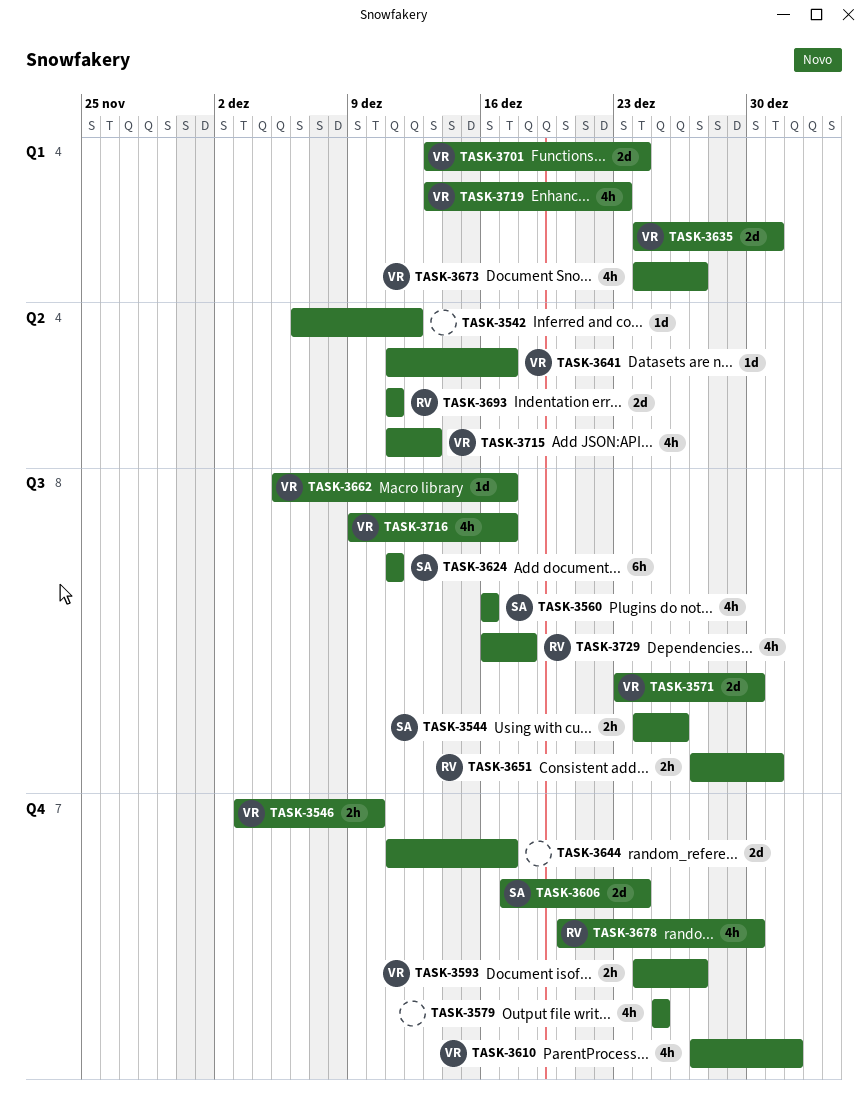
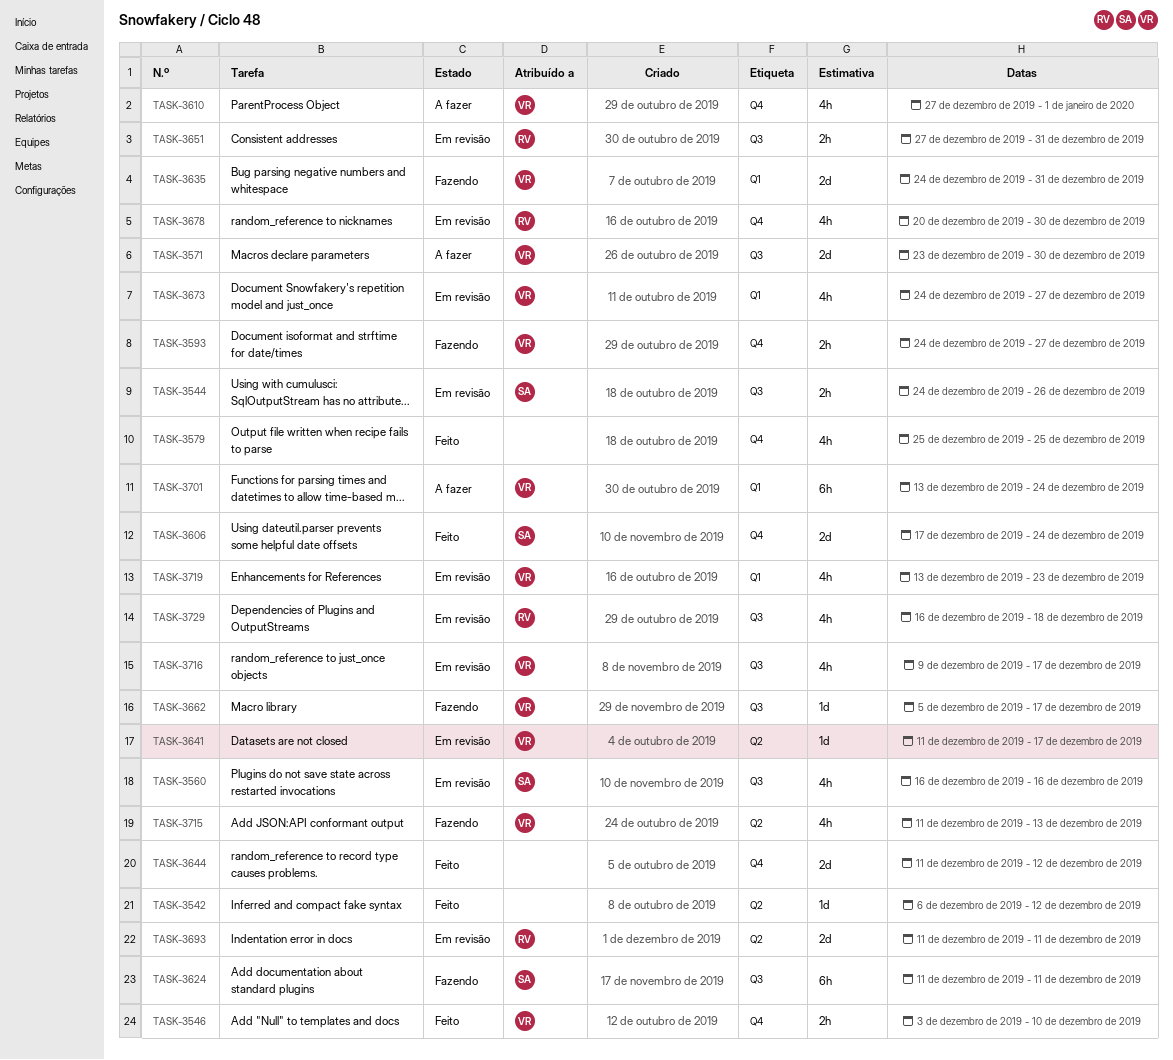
TASK-3644, due: Dec 17 -> Dec 12
TASK-3701, estimate: 2d -> 6h

